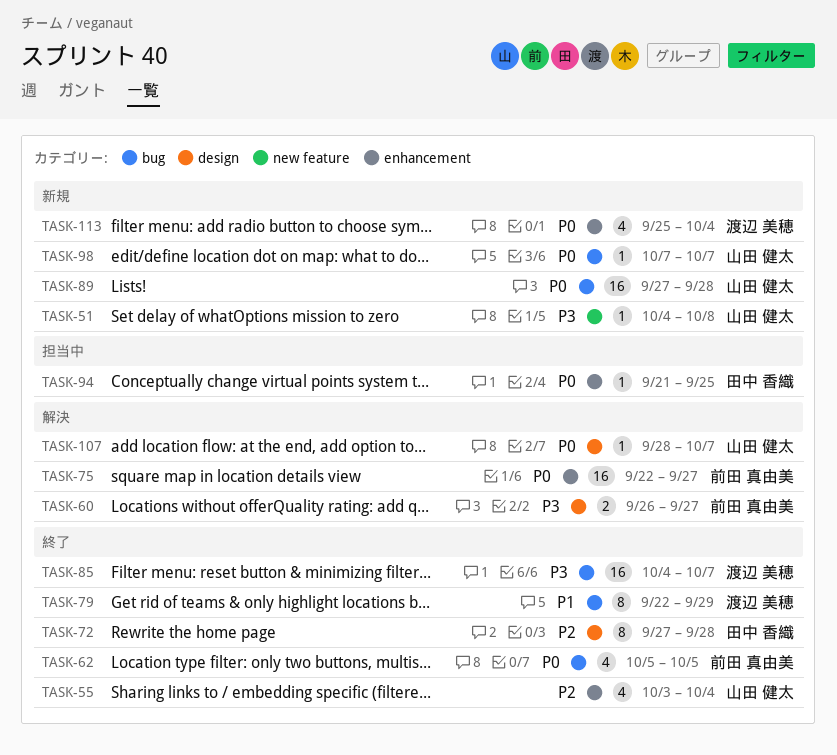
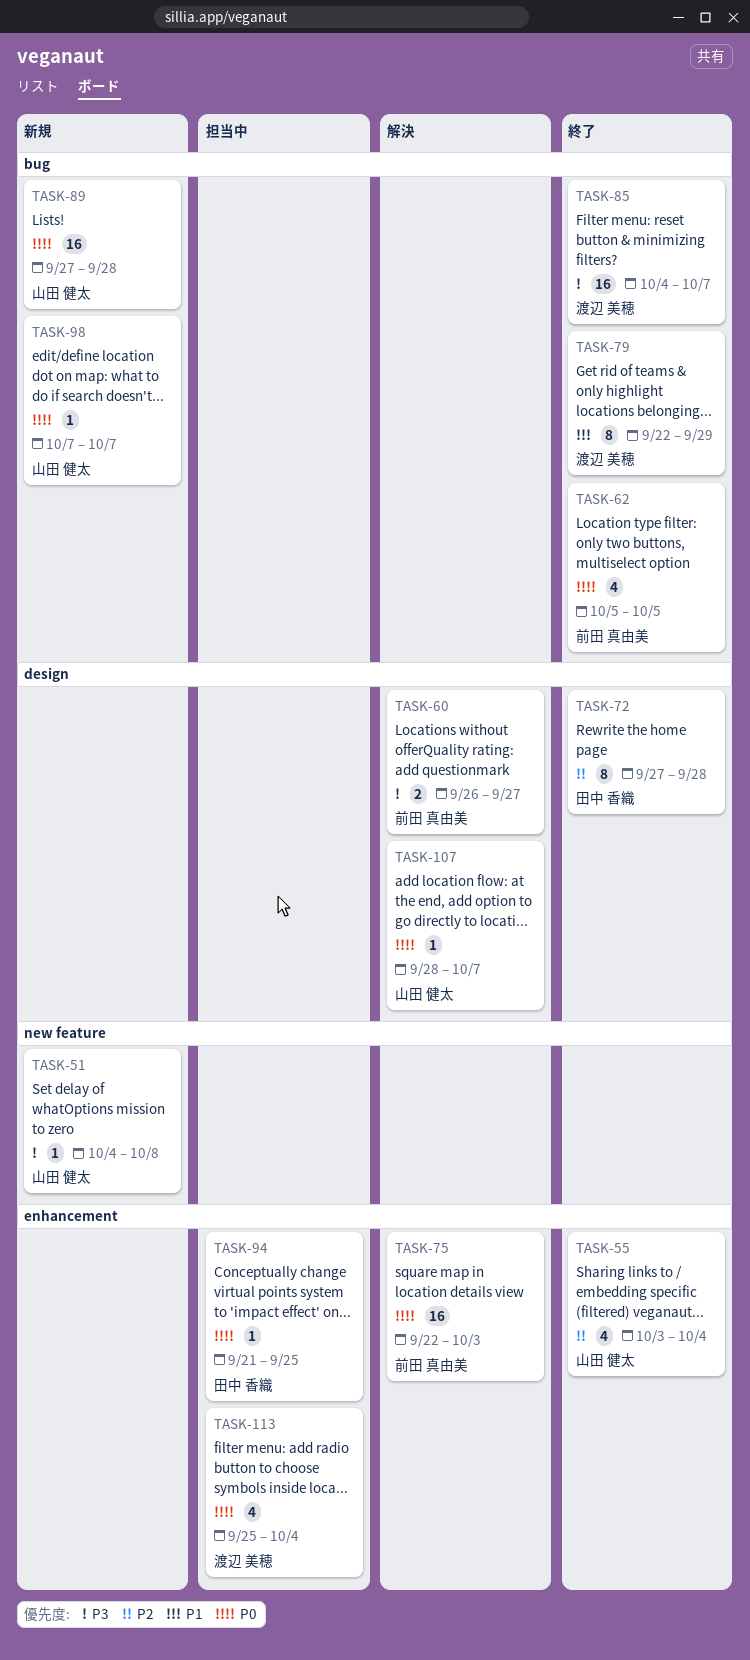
TASK-75, due: Sep 27 -> Oct 3
TASK-113, status: 新規 -> 担当中

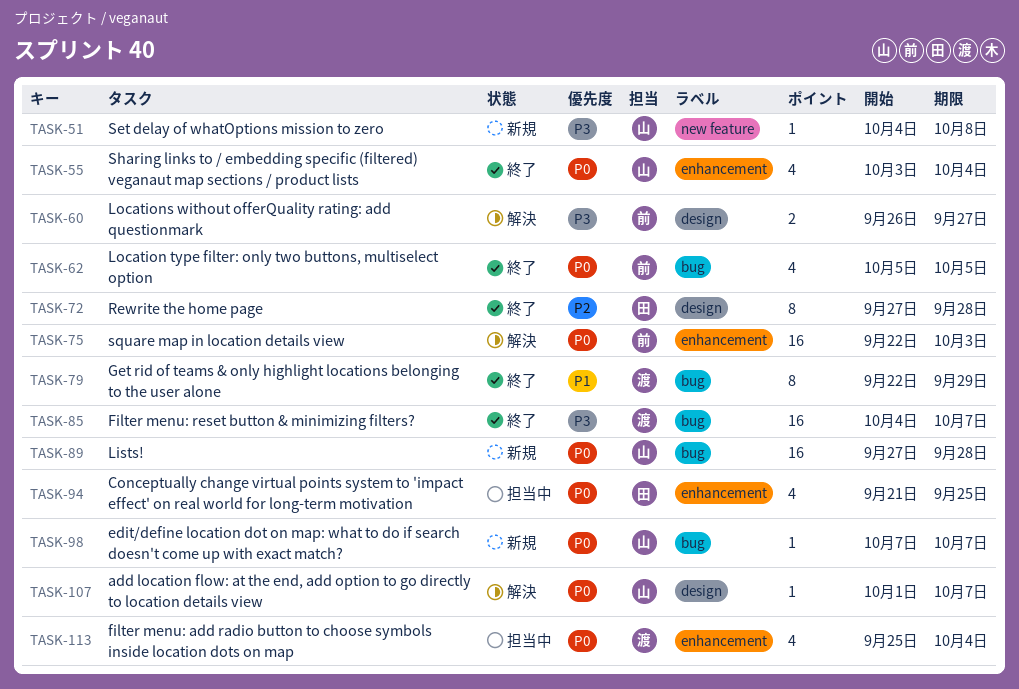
TASK-55, priority: P2 -> P0
TASK-94, estimate: 1 -> 4
TASK-107, start: Sep 28 -> Oct 1

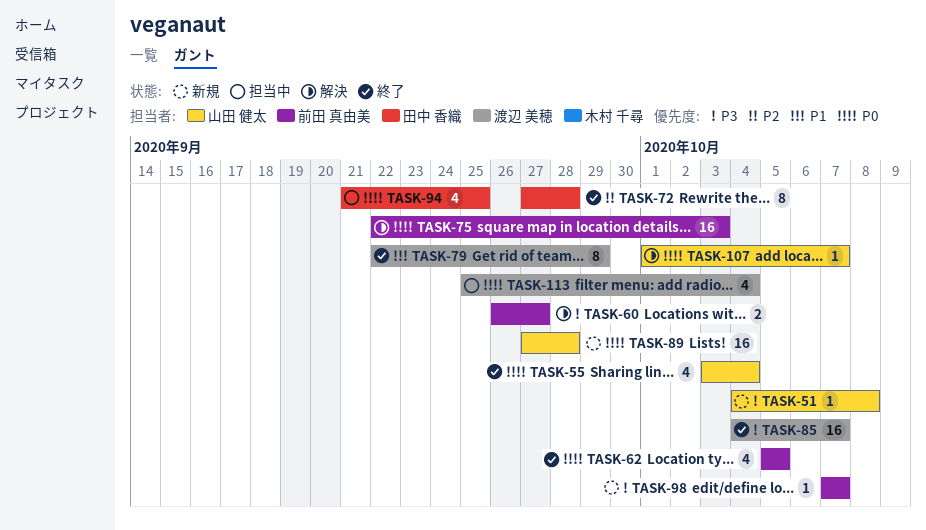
TASK-98, owner: 山田 健太 -> 前田 真由美
TASK-98, priority: P0 -> P3

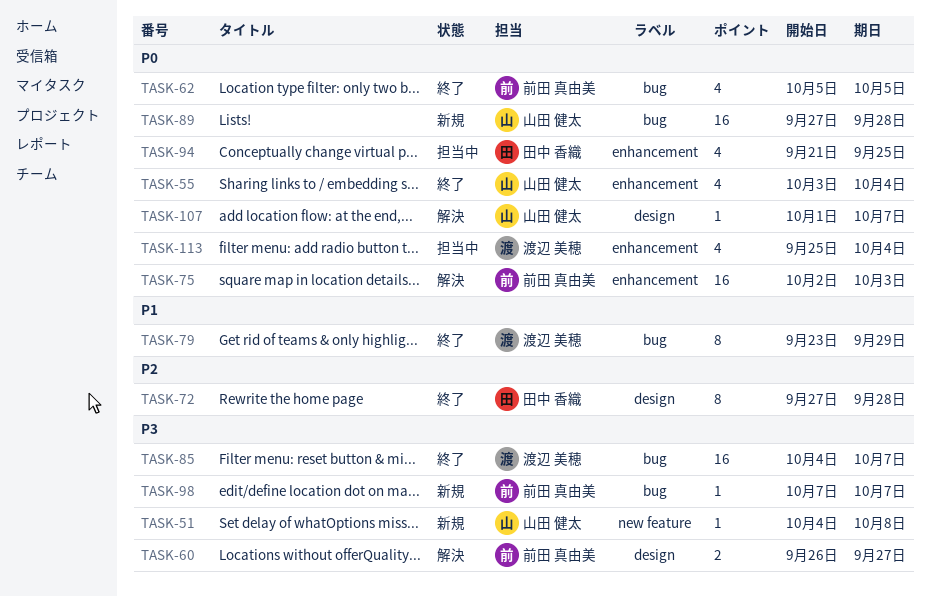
TASK-75, start: Sep 22 -> Oct 2
TASK-79, start: Sep 22 -> Sep 23

